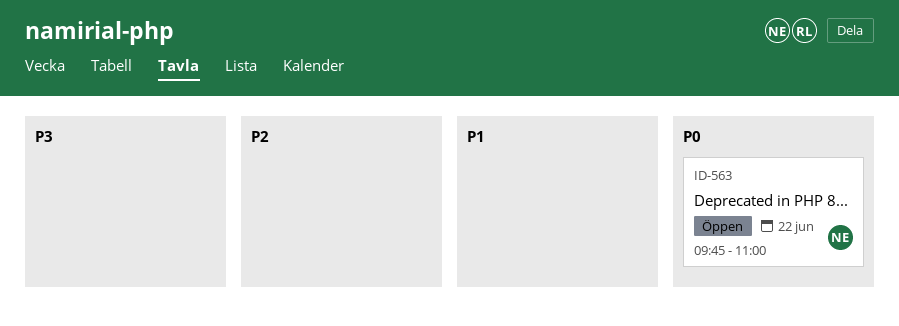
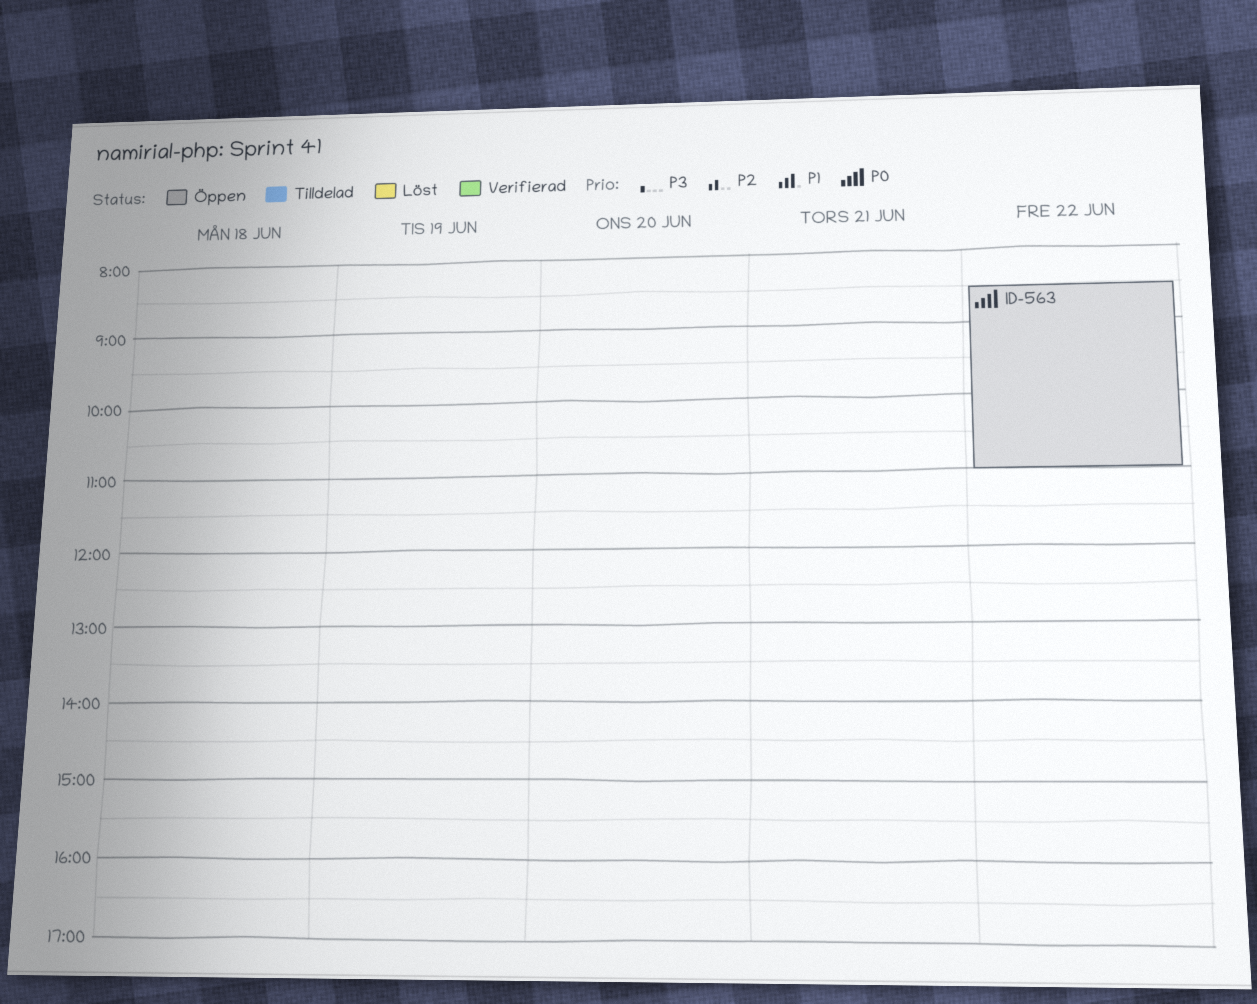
ID-563, begins: 09:45 -> 08:30

